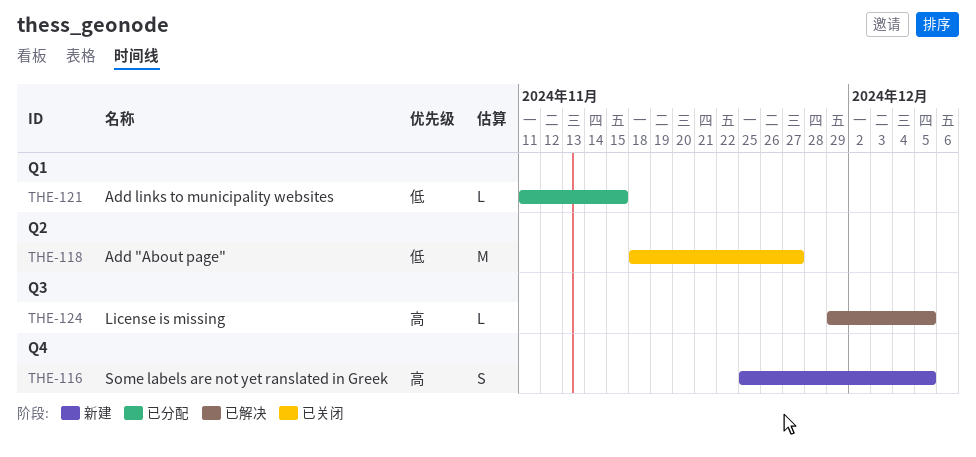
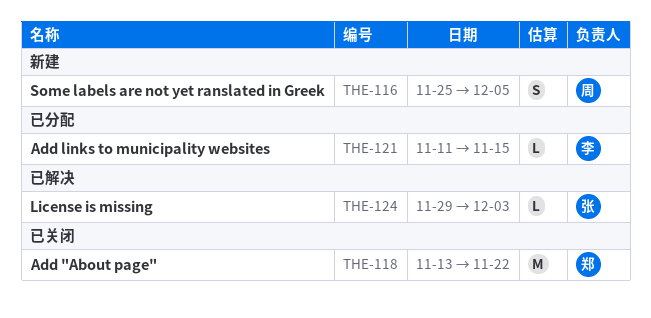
THE-118, start: Nov 18 -> Nov 13
THE-118, due: Nov 27 -> Nov 22
THE-124, due: Dec 5 -> Dec 3

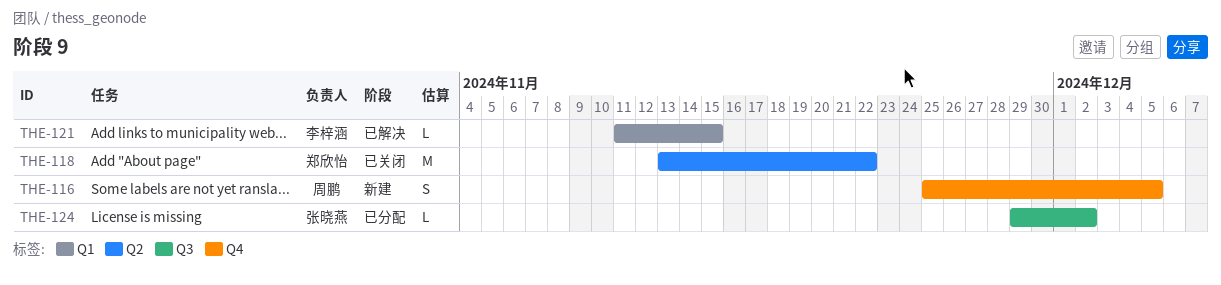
THE-121, status: 已分配 -> 已解决
THE-124, status: 已解决 -> 已分配
THE-124, due: Dec 3 -> Dec 2

